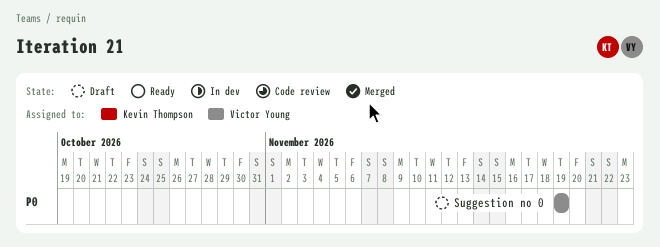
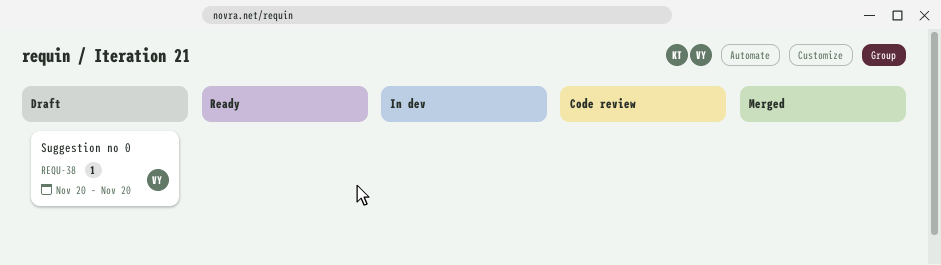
Suggestion no 0, start: Nov 19 -> Nov 20
Suggestion no 0, due: Nov 19 -> Nov 20

